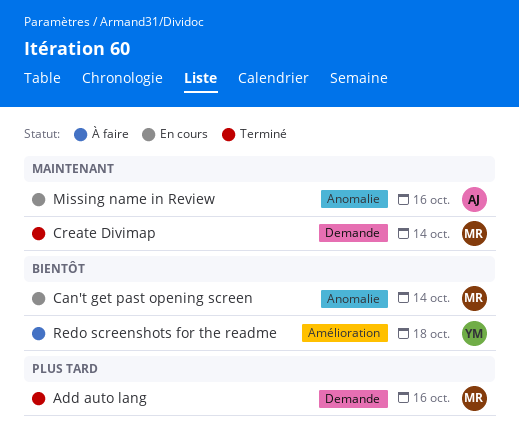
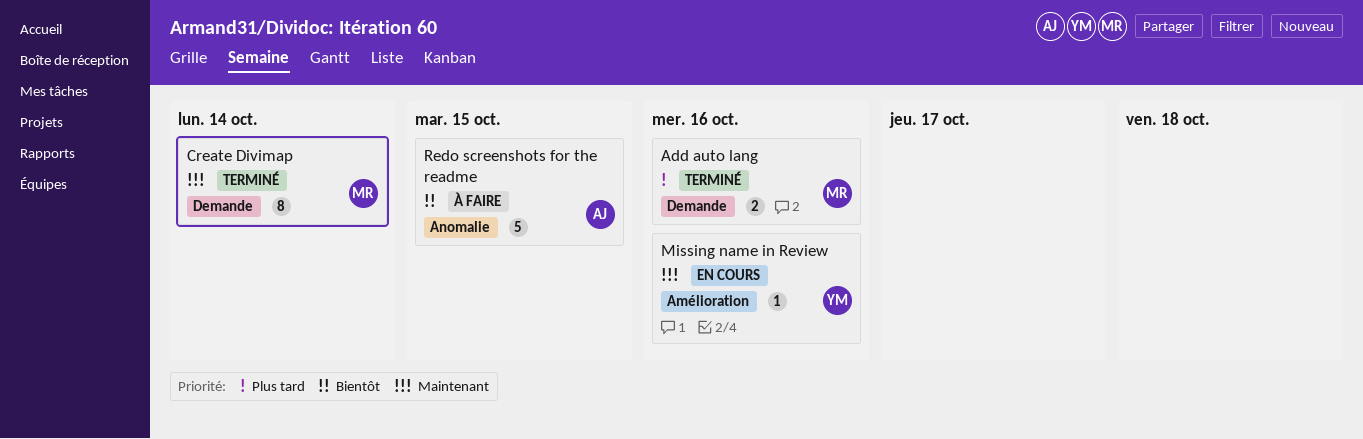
Can't get past opening screen: present -> none
Missing name in Review, owner: AJ -> YM
Missing name in Review, label: Anomalie -> Amélioration
Redo screenshots for the readme, owner: YM -> AJ
Redo screenshots for the readme, label: Amélioration -> Anomalie
Redo screenshots for the readme, due: Oct 18 -> Oct 15

